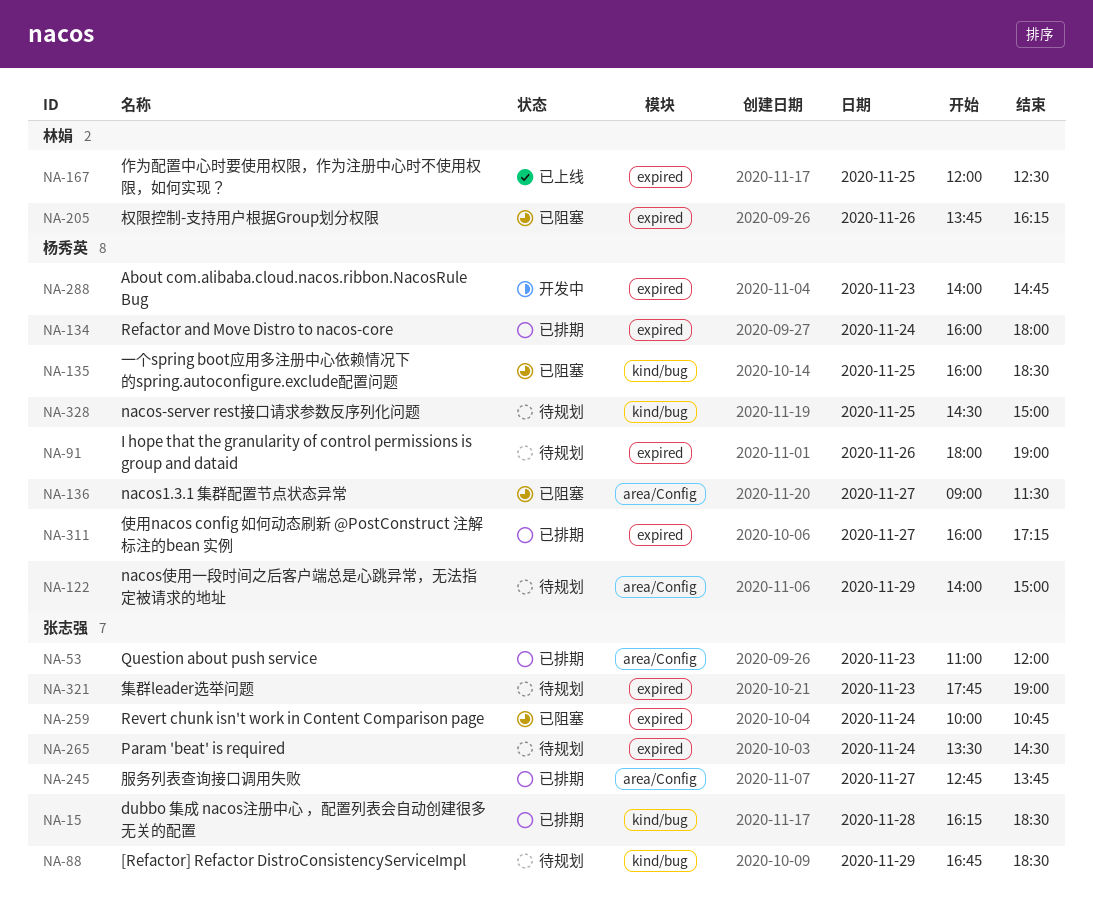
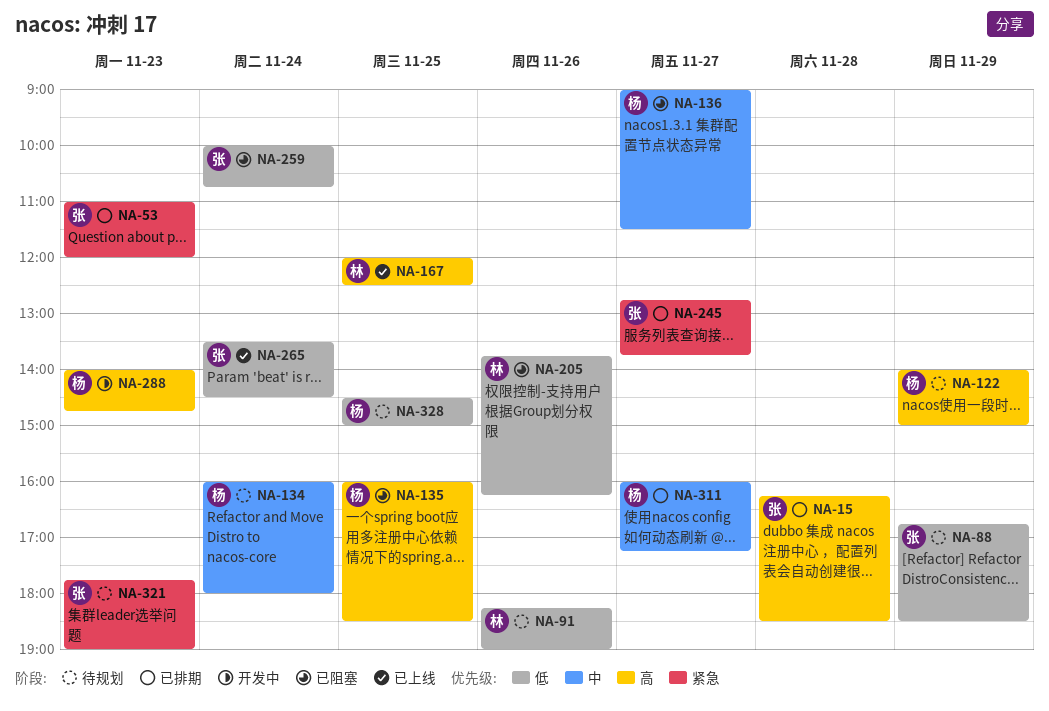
NA-91, owner: 杨秀英 -> 林娟
NA-91, begins: 18:00 -> 18:15
NA-134, status: 已排期 -> 待规划
NA-265, status: 待规划 -> 已上线

